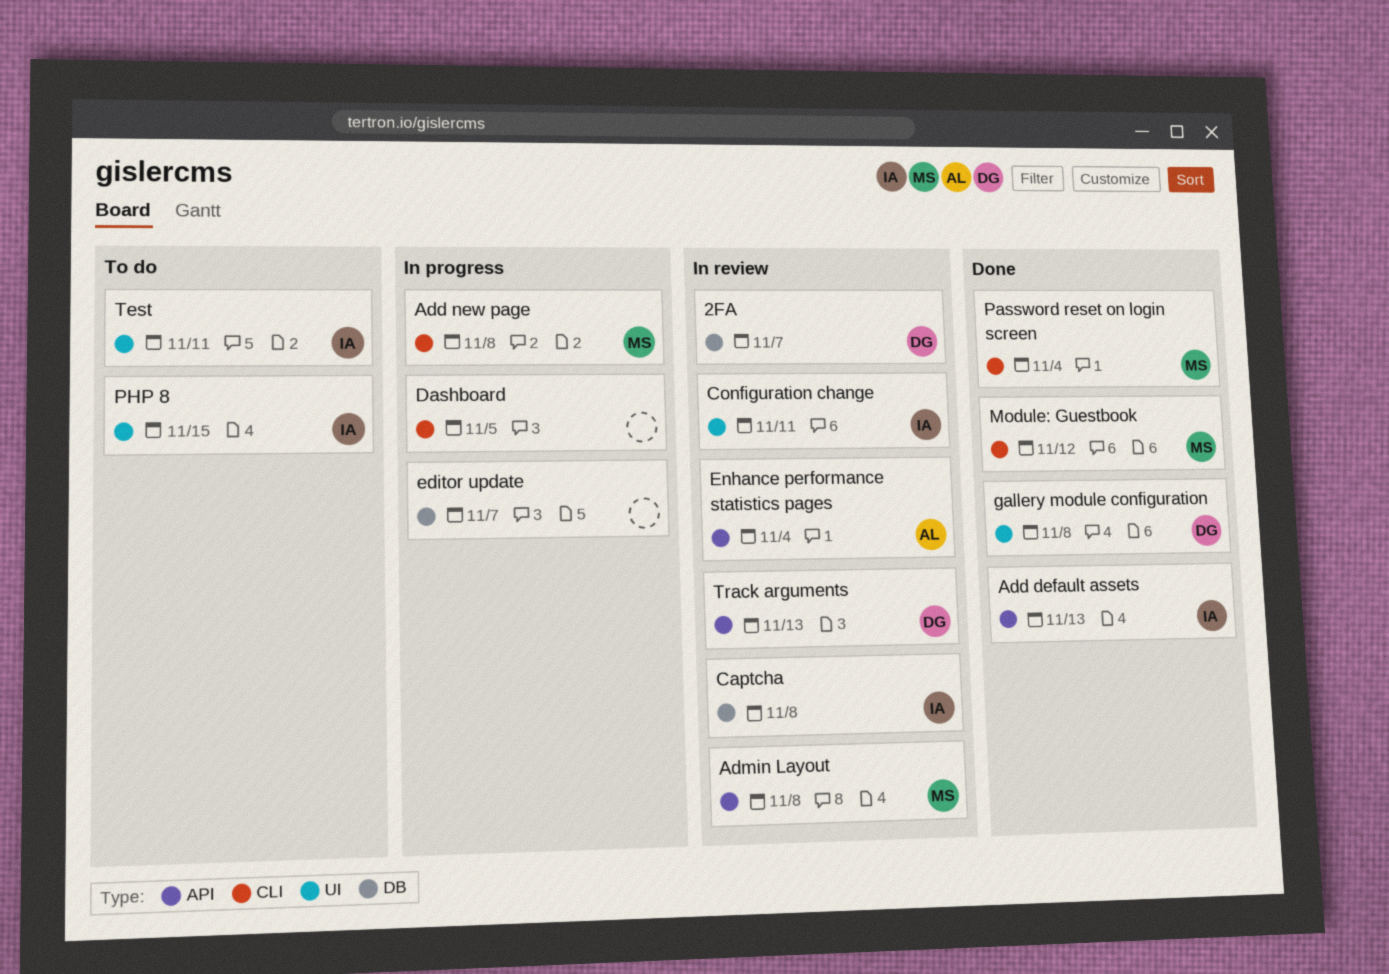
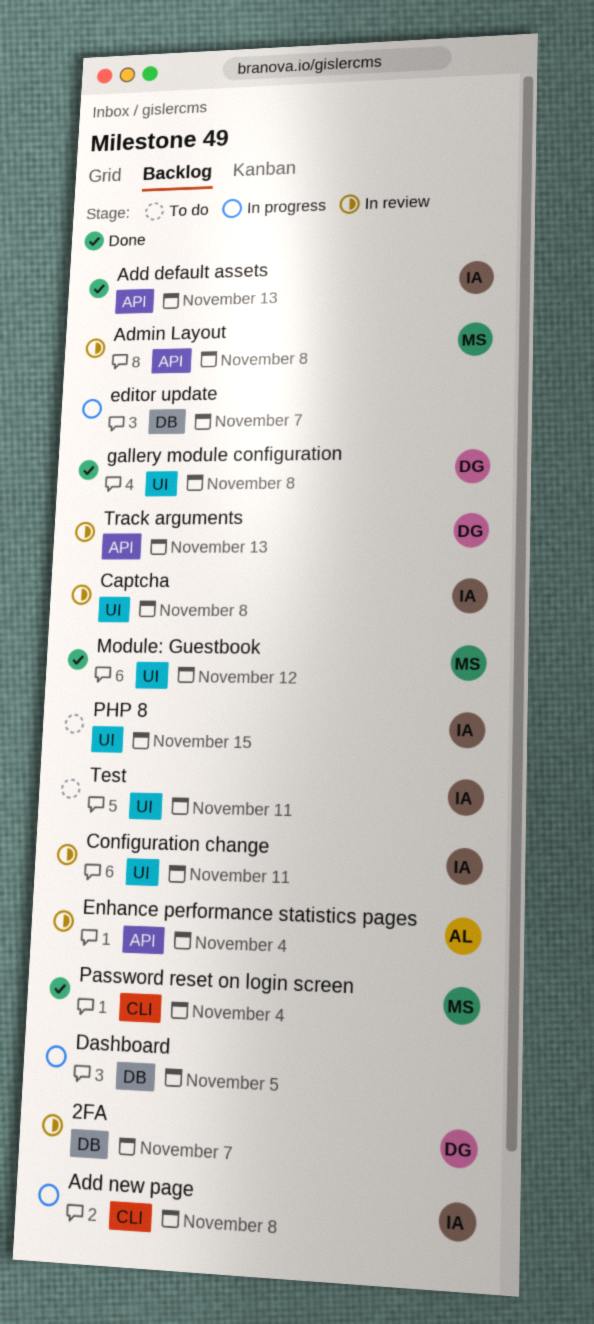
Add new page, owner: MS -> IA
Captcha, label: DB -> UI
Dashboard, label: CLI -> DB
Module: Guestbook, label: CLI -> UI

